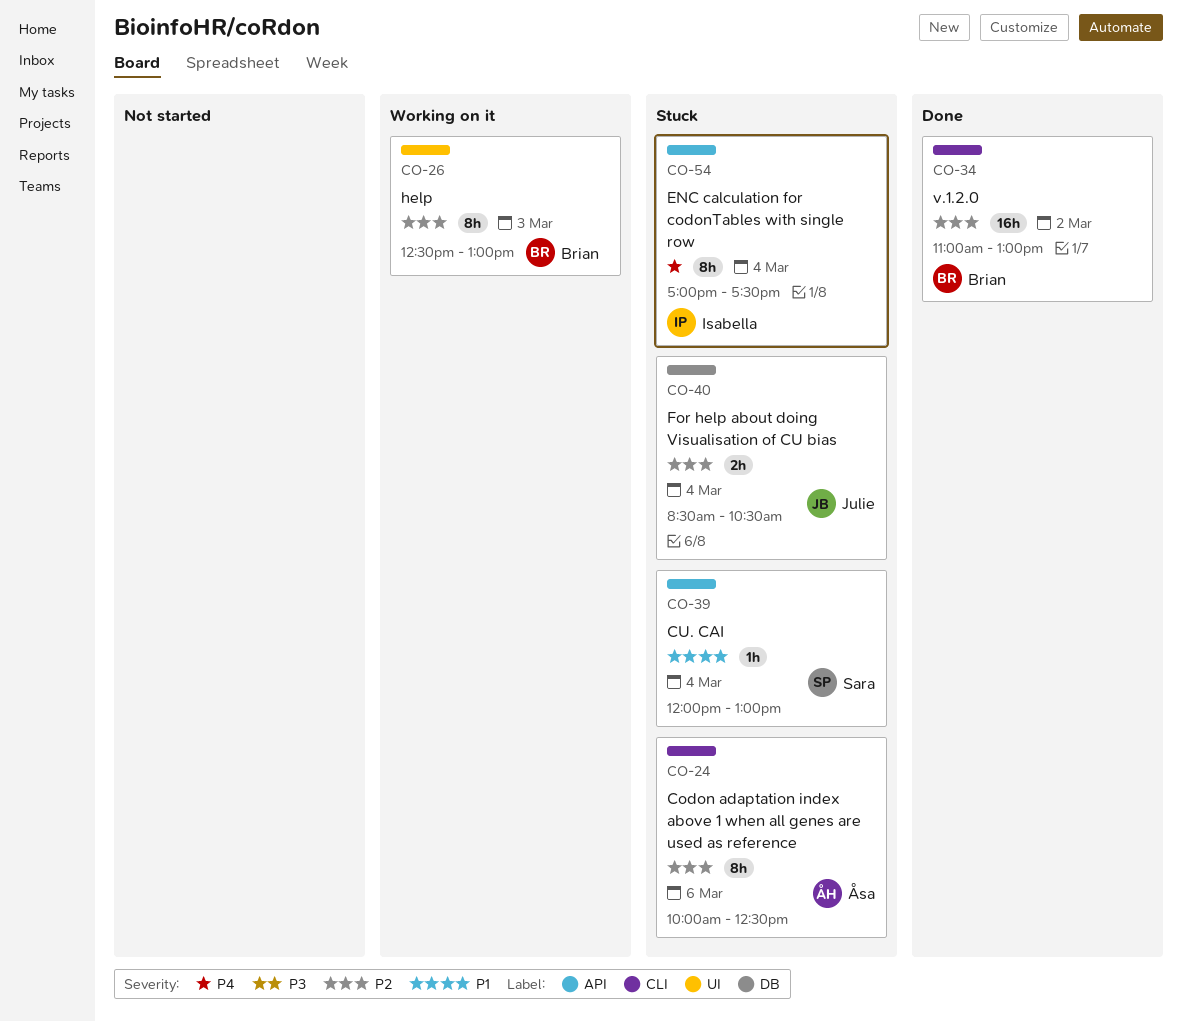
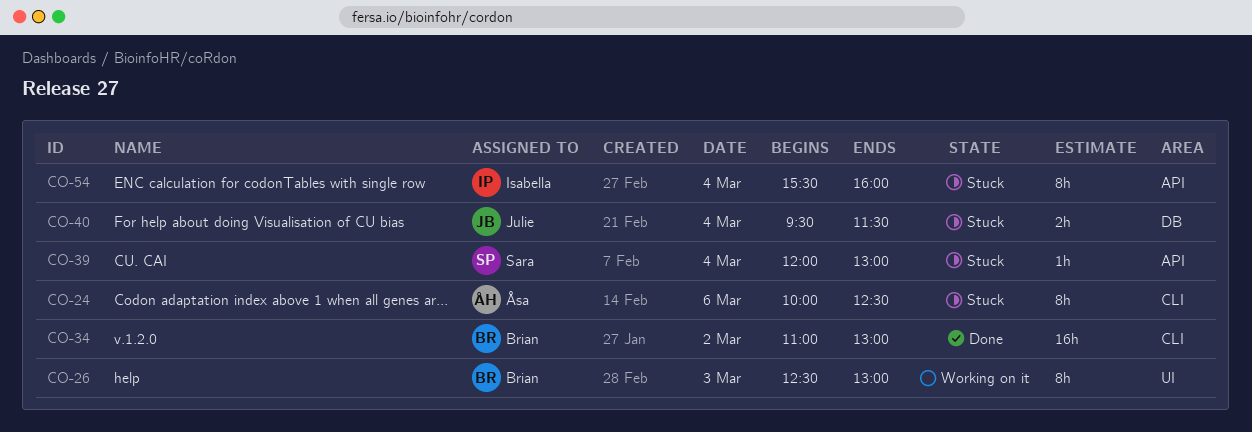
CO-40, begins: 08:30 -> 09:30
CO-40, ends: 10:30 -> 11:30
CO-54, begins: 17:00 -> 15:30
CO-54, ends: 17:30 -> 16:00

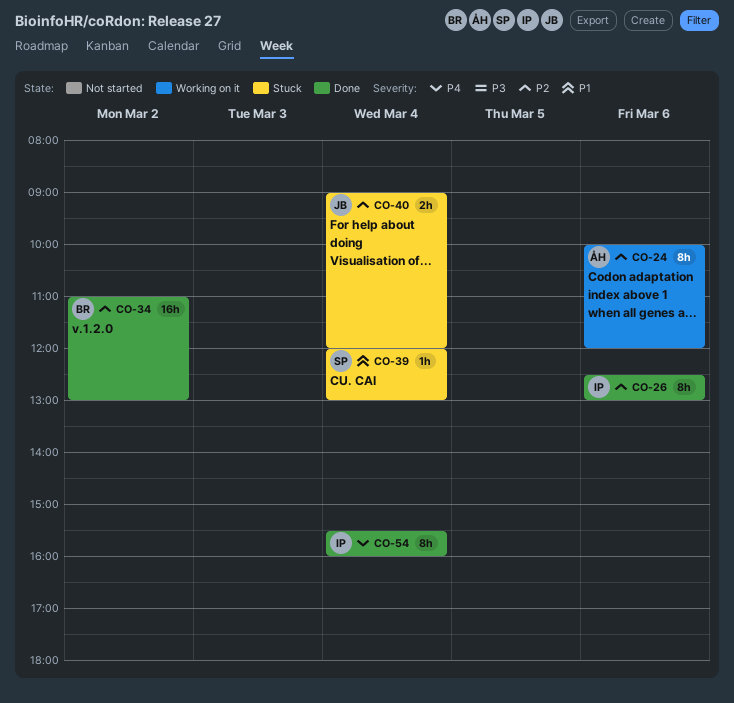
CO-24, status: Stuck -> Working on it
CO-24, ends: 12:30 -> 12:00
CO-26, status: Working on it -> Done
CO-26, owner: Brian -> Isabella
CO-26, day: Mar 3 -> Mar 6
CO-40, begins: 09:30 -> 09:00
CO-40, ends: 11:30 -> 12:00
CO-54, status: Stuck -> Done

